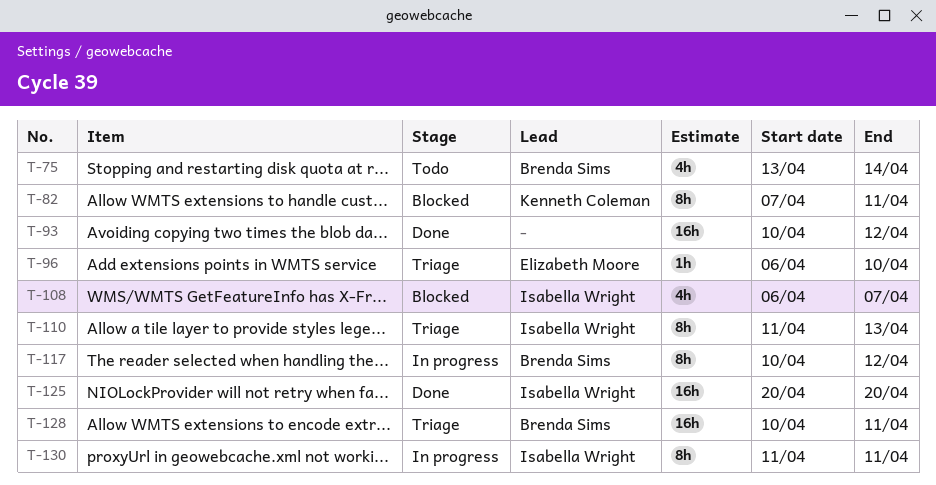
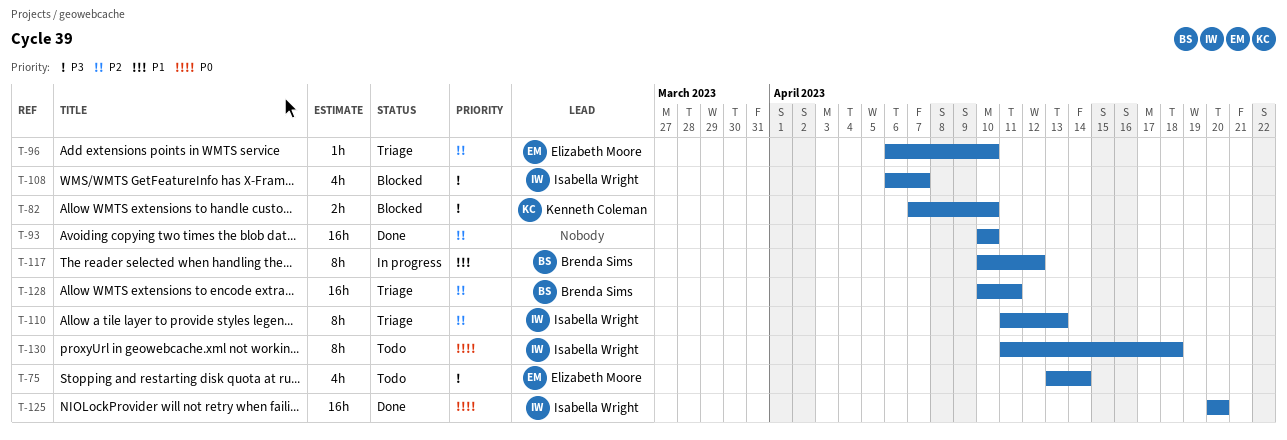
T-75, owner: Brenda Sims -> Elizabeth Moore
T-82, estimate: 8h -> 2h
T-82, due: Apr 11 -> Apr 10
T-93, due: Apr 12 -> Apr 10
T-130, status: In progress -> Todo
T-130, due: Apr 11 -> Apr 18

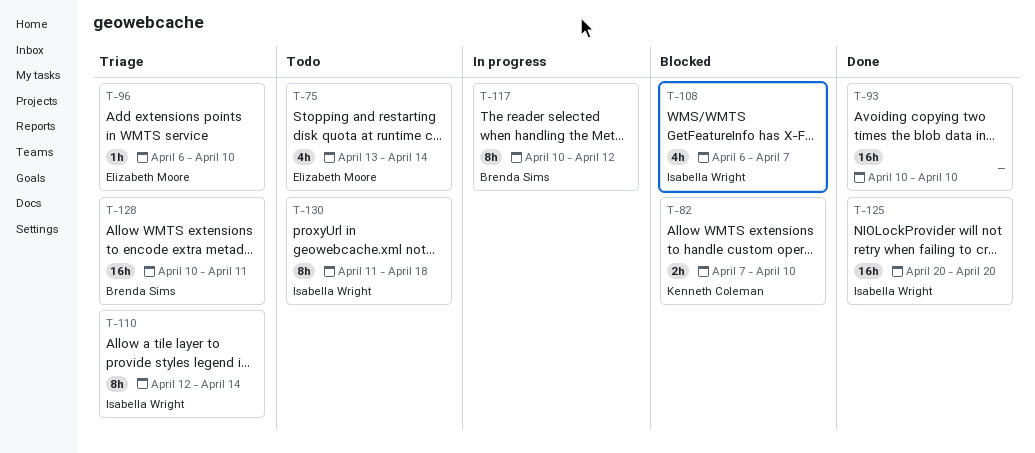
T-110, start: Apr 11 -> Apr 12
T-110, due: Apr 13 -> Apr 14

